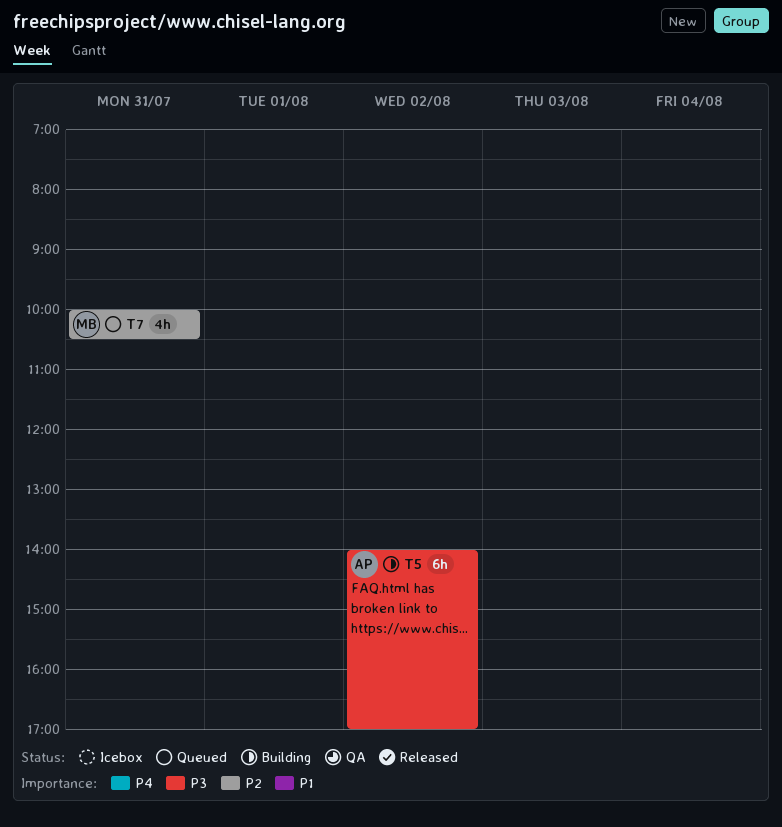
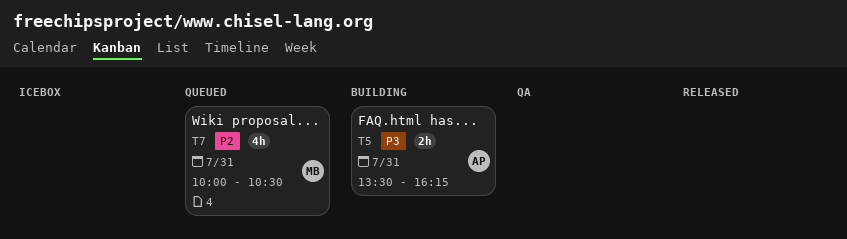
T5, estimate: 6h -> 2h
T5, day: Aug 2 -> Jul 31
T5, begins: 14:00 -> 13:30
T5, ends: 17:00 -> 16:15

